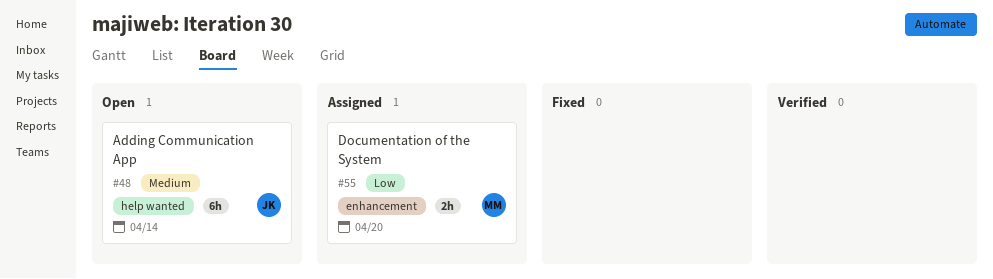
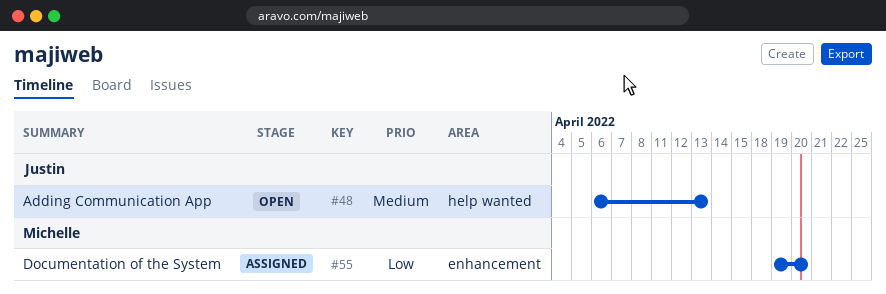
#48, due: Apr 14 -> Apr 13

